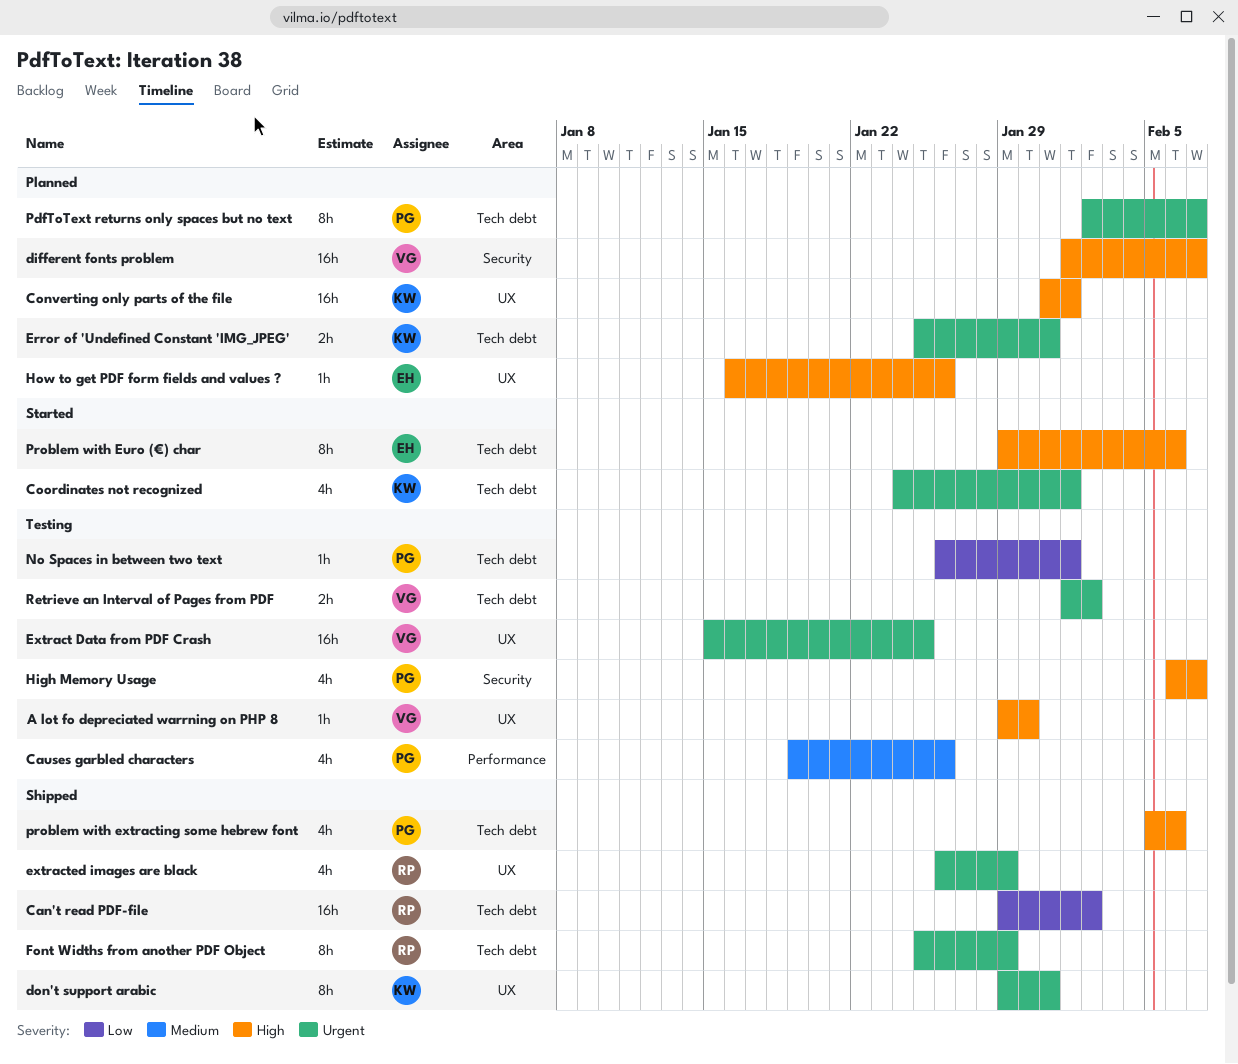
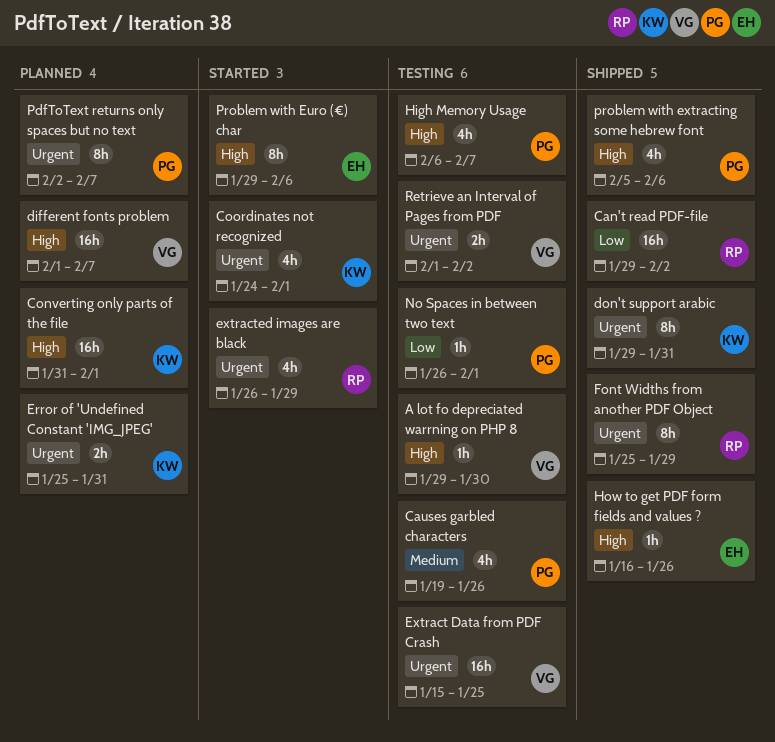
extracted images are black, status: Shipped -> Started
How to get PDF form fields and values ?, status: Planned -> Shipped

